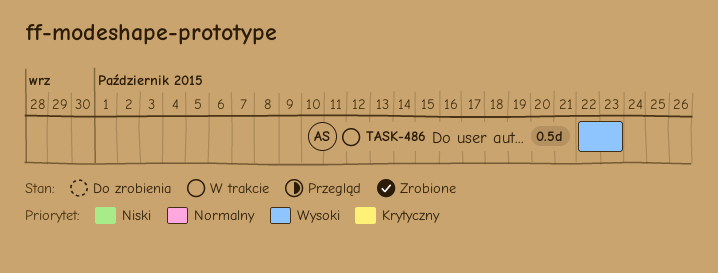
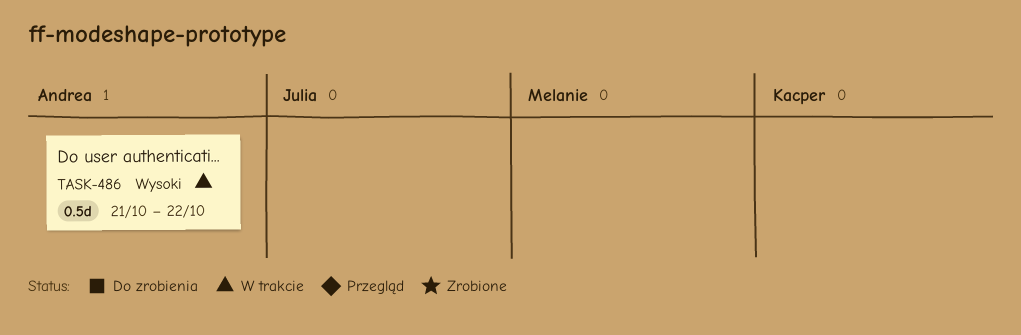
TASK-486, start: Oct 22 -> Oct 21
TASK-486, due: Oct 23 -> Oct 22

